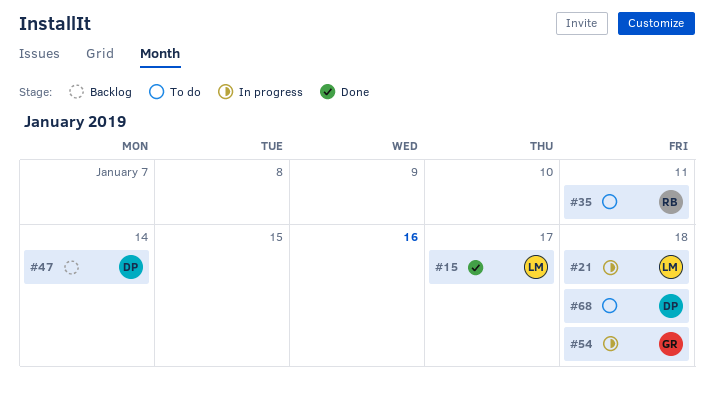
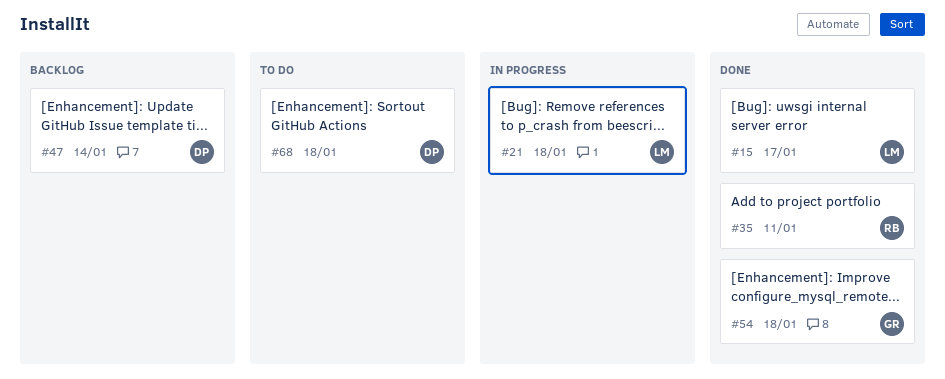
#35, status: To do -> Done
#54, status: In progress -> Done

